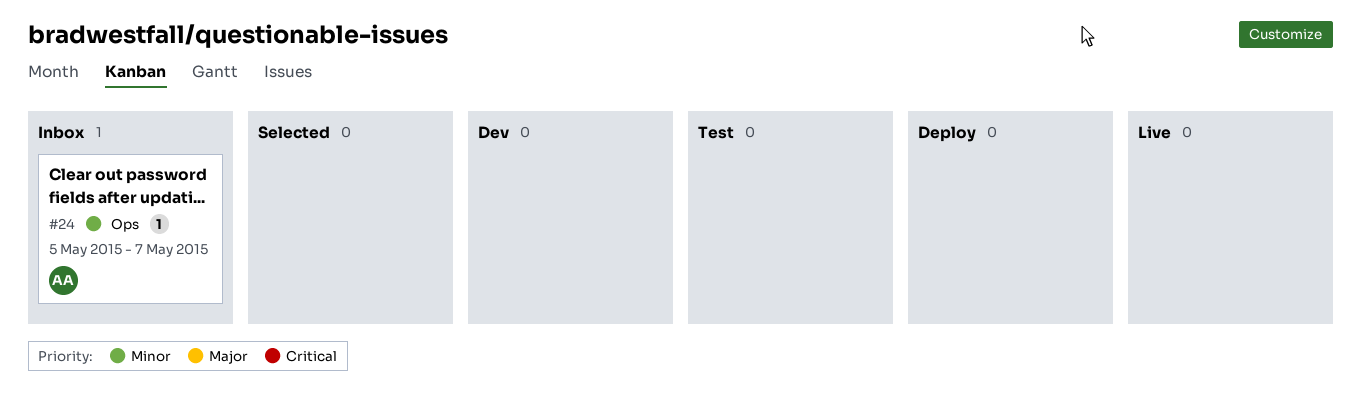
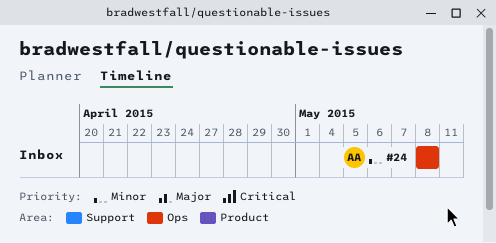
#24, start: May 5 -> May 8
#24, due: May 7 -> May 8

